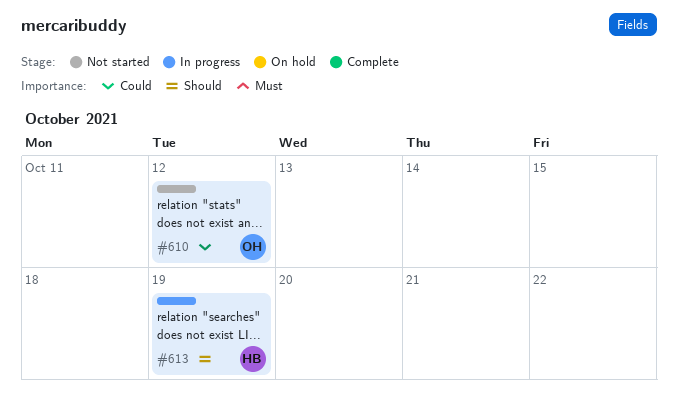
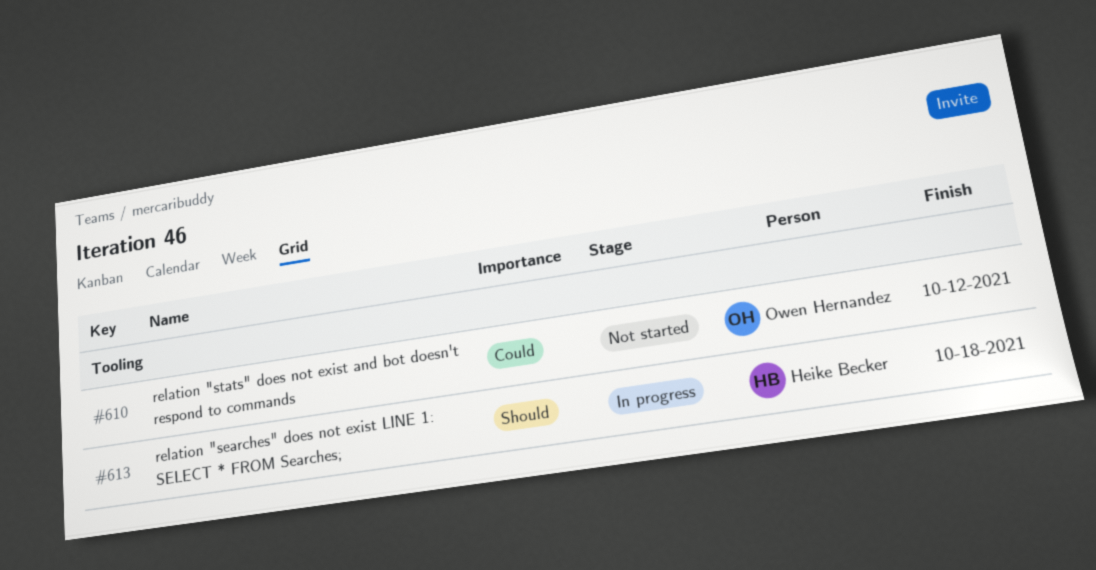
#613, due: Oct 19 -> Oct 18

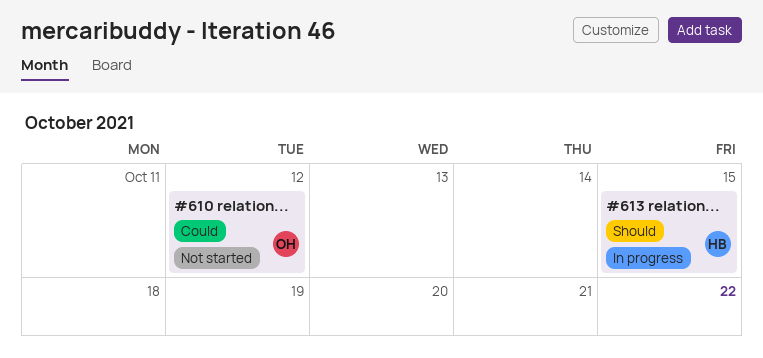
#613, due: Oct 18 -> Oct 15

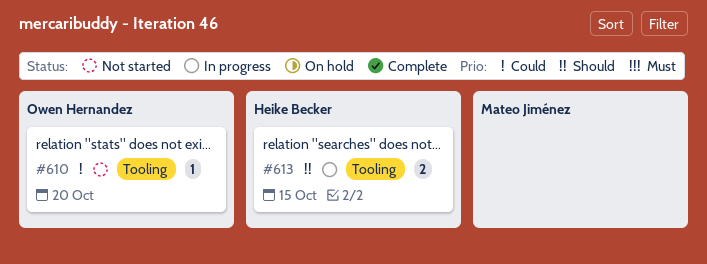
#610, due: Oct 12 -> Oct 20

